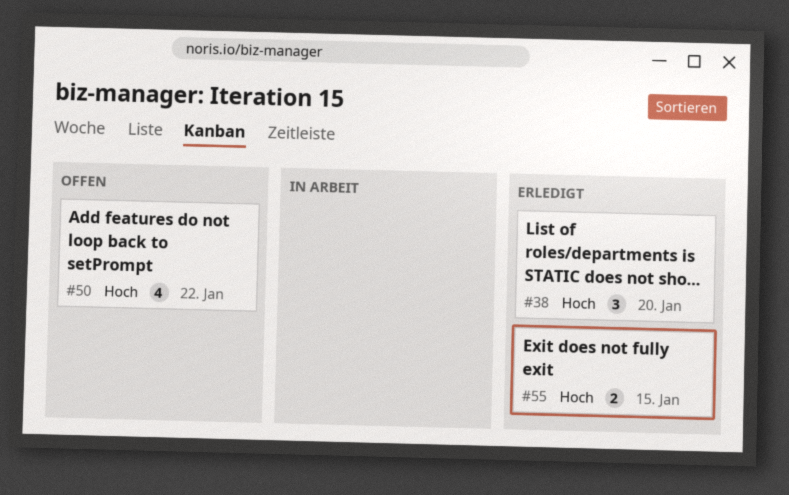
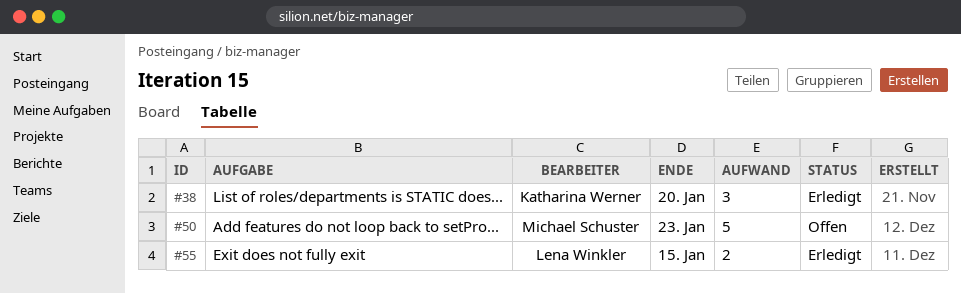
#50, estimate: 4 -> 5
#50, due: Jan 22 -> Jan 23

